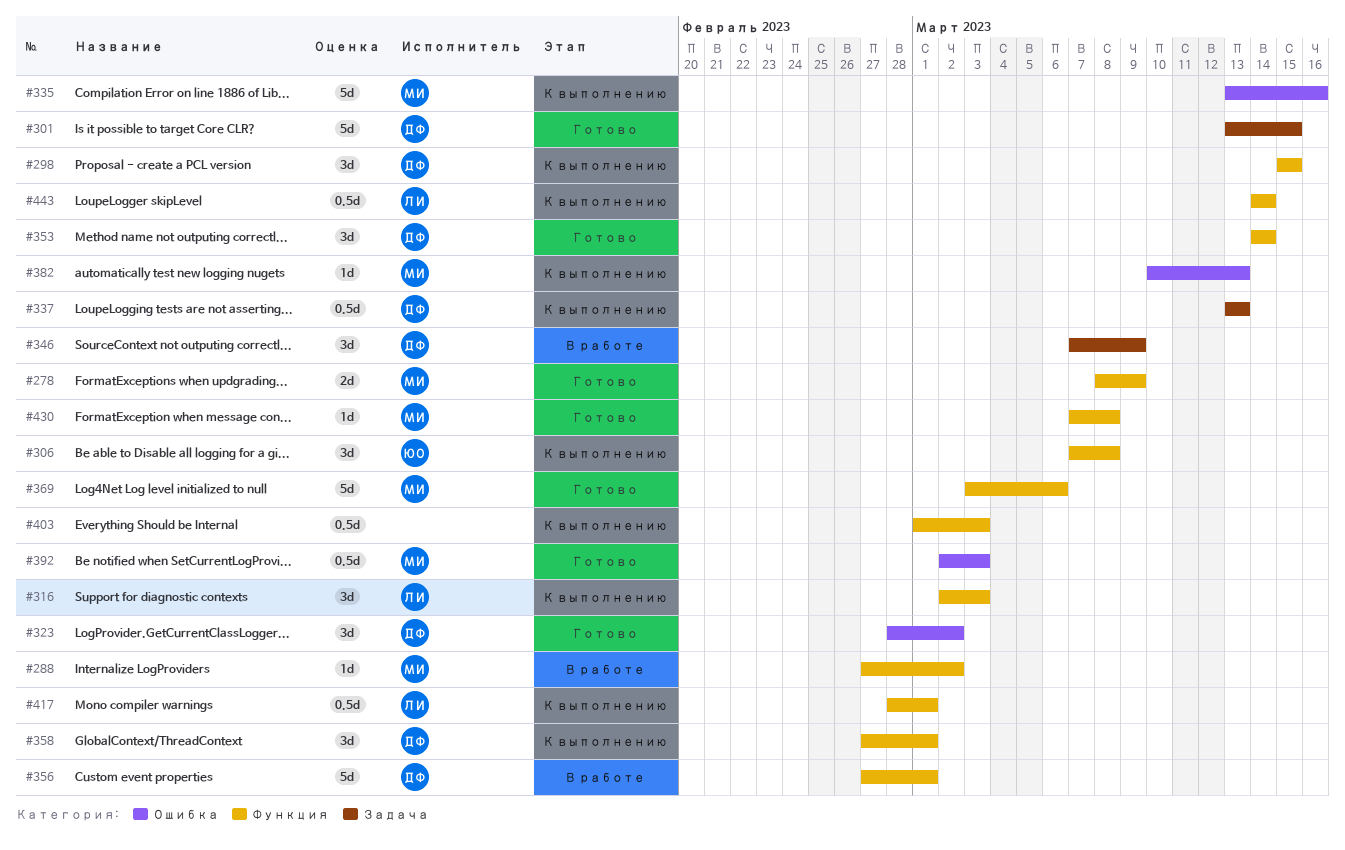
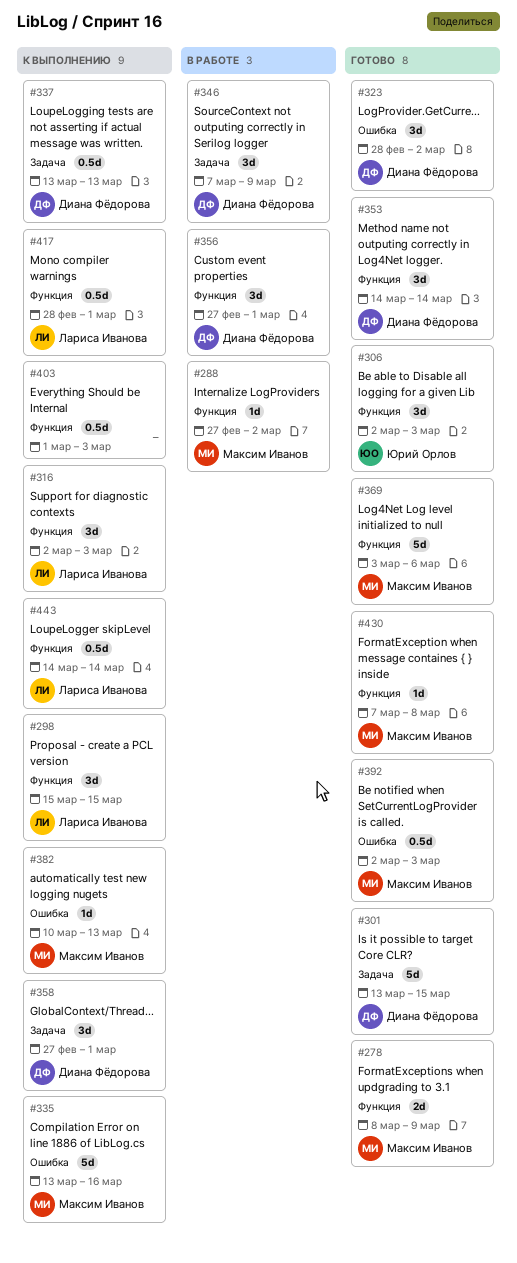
#298, owner: Диана Фёдорова -> Лариса Иванова
#306, status: К выполнению -> Готово
#306, start: Mar 7 -> Mar 2
#306, due: Mar 8 -> Mar 3
#356, estimate: 5d -> 3d
#358, label: Функция -> Задача

